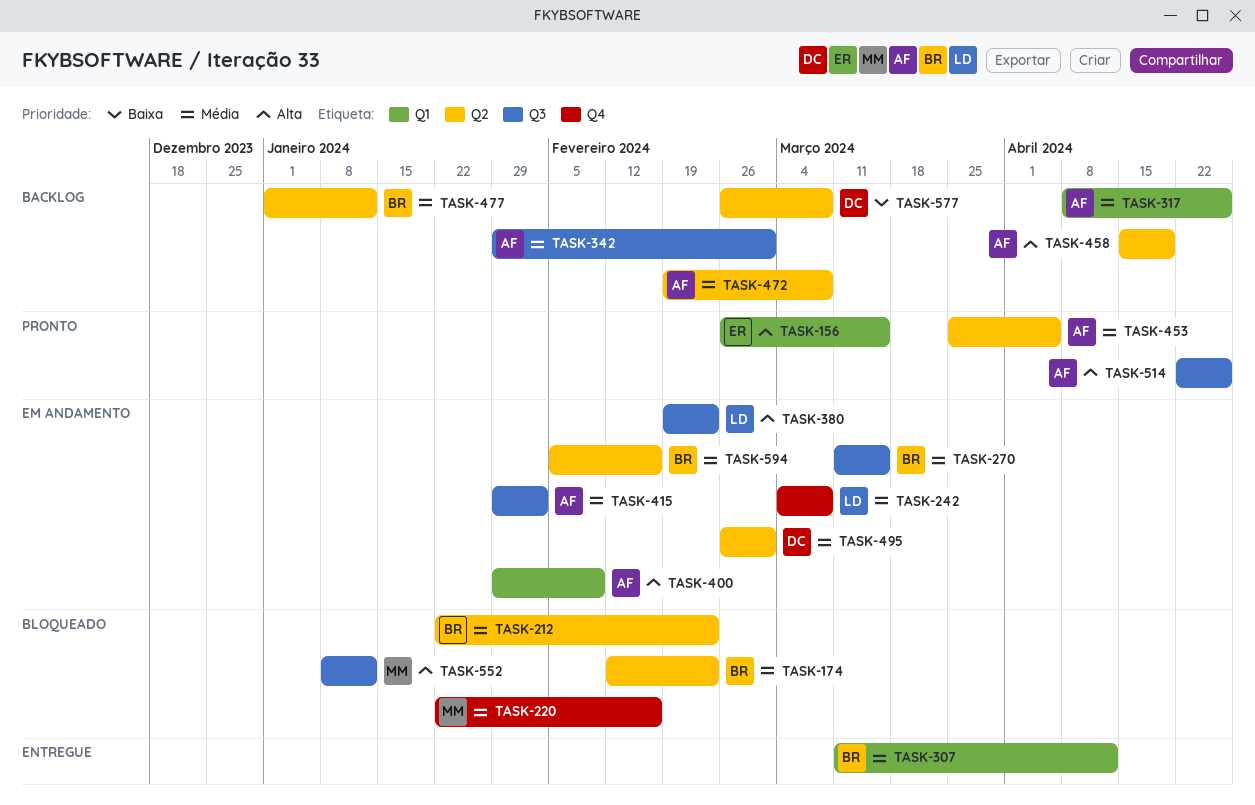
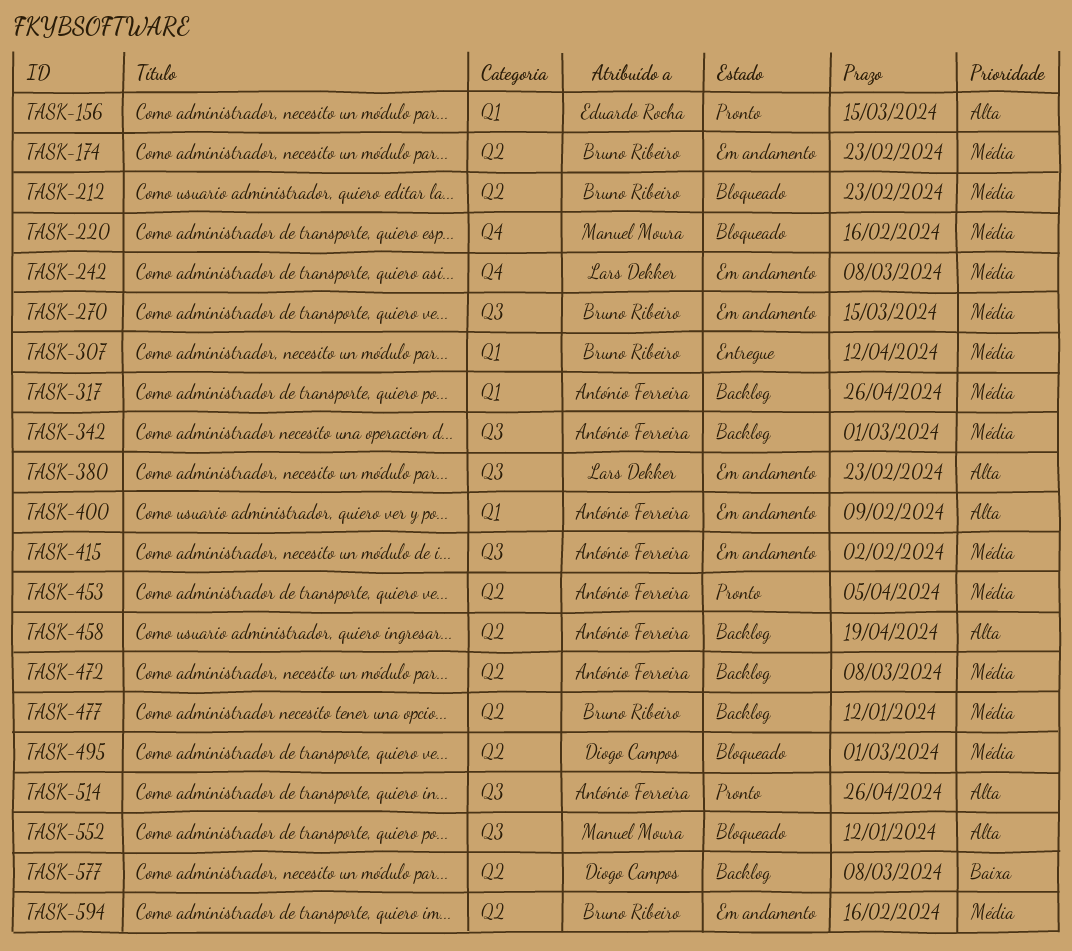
TASK-174, status: Bloqueado -> Em andamento
TASK-495, status: Em andamento -> Bloqueado

